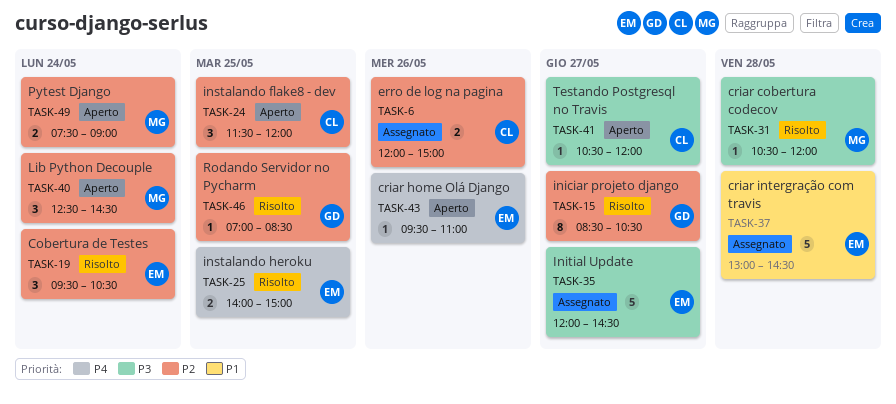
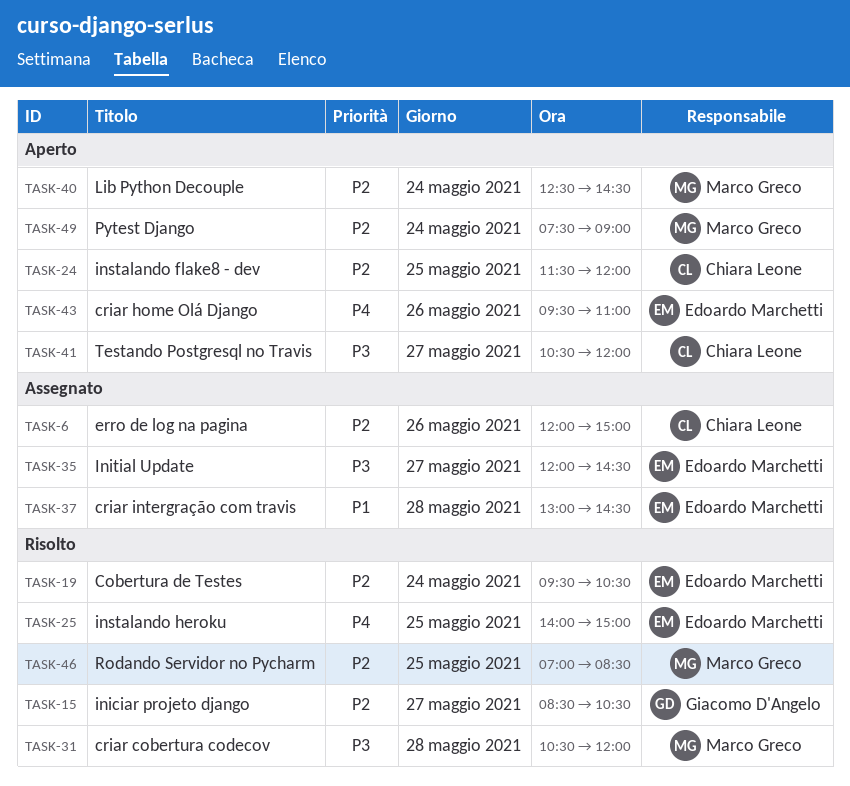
TASK-46, owner: Giacomo D'Angelo -> Marco Greco

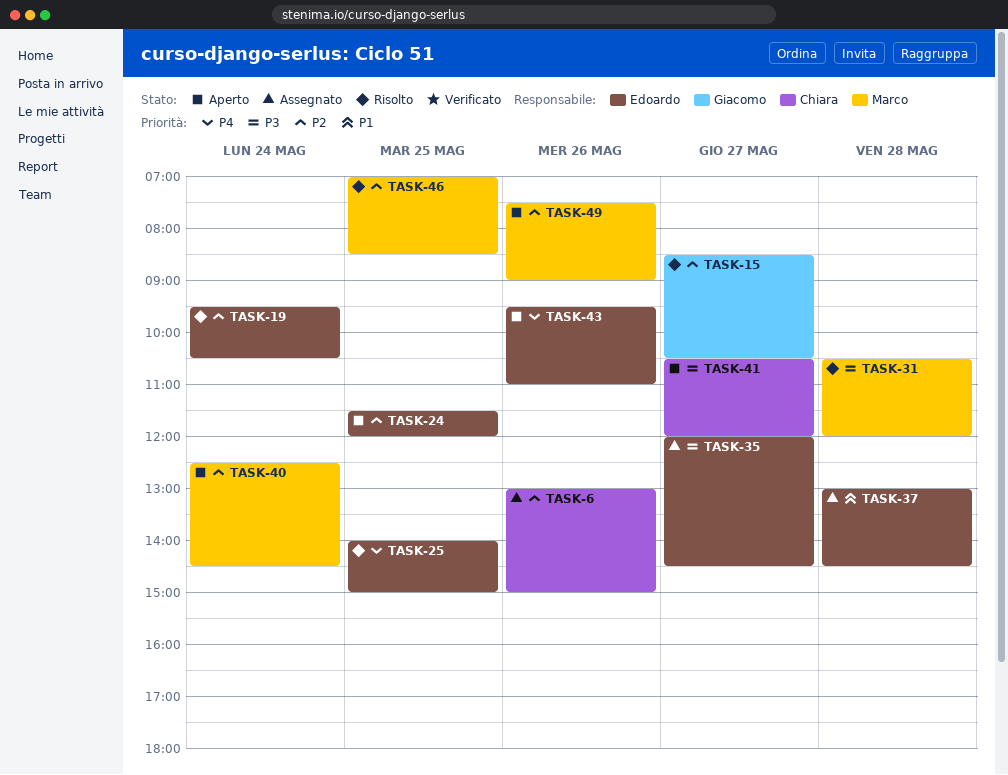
TASK-6, begins: 12:00 -> 13:00
TASK-24, owner: Chiara Leone -> Edoardo Marchetti
TASK-49, day: May 24 -> May 26

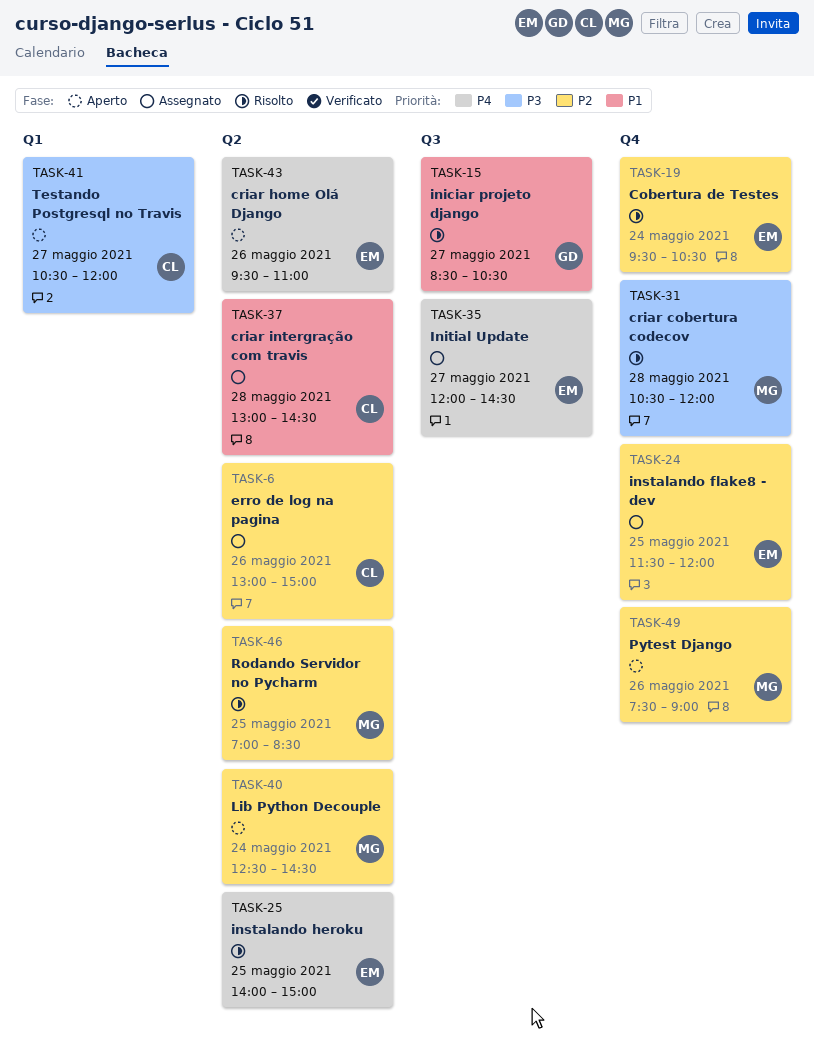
TASK-15, priority: P2 -> P1
TASK-24, status: Aperto -> Assegnato
TASK-35, priority: P3 -> P4
TASK-37, owner: Edoardo -> Chiara

